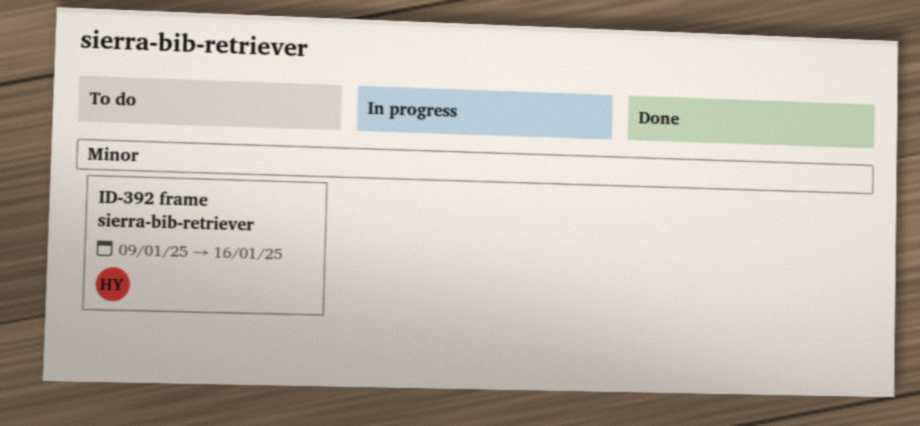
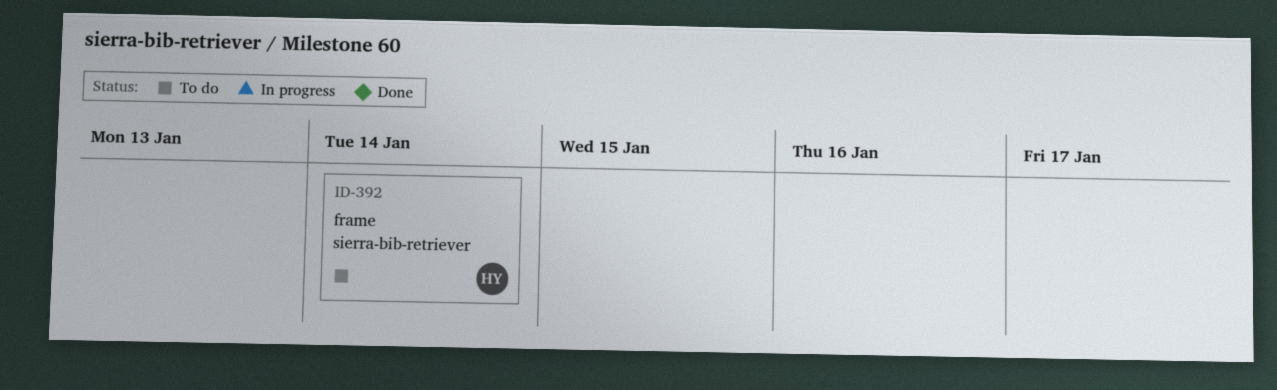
ID-392, due: Jan 16 -> Jan 14

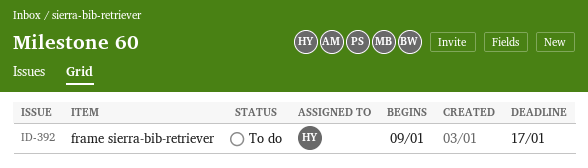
ID-392, due: Jan 14 -> Jan 17

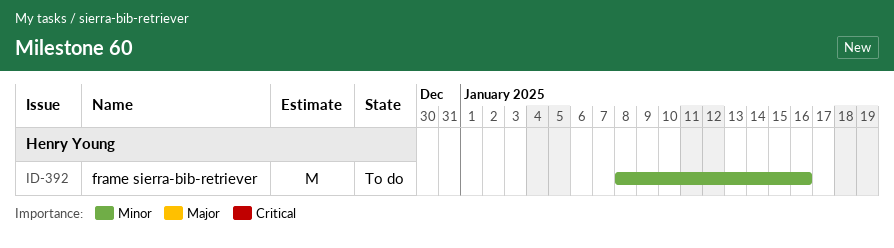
ID-392, start: Jan 9 -> Jan 8
ID-392, due: Jan 17 -> Jan 16

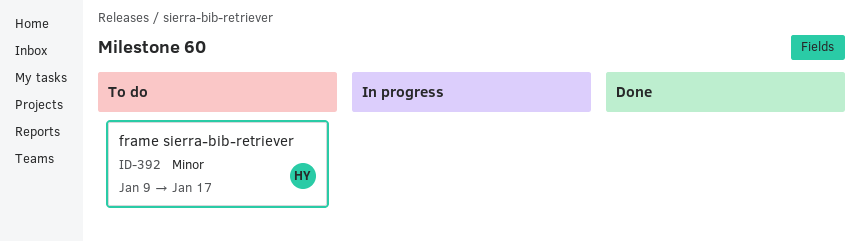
ID-392, start: Jan 8 -> Jan 9
ID-392, due: Jan 16 -> Jan 17

